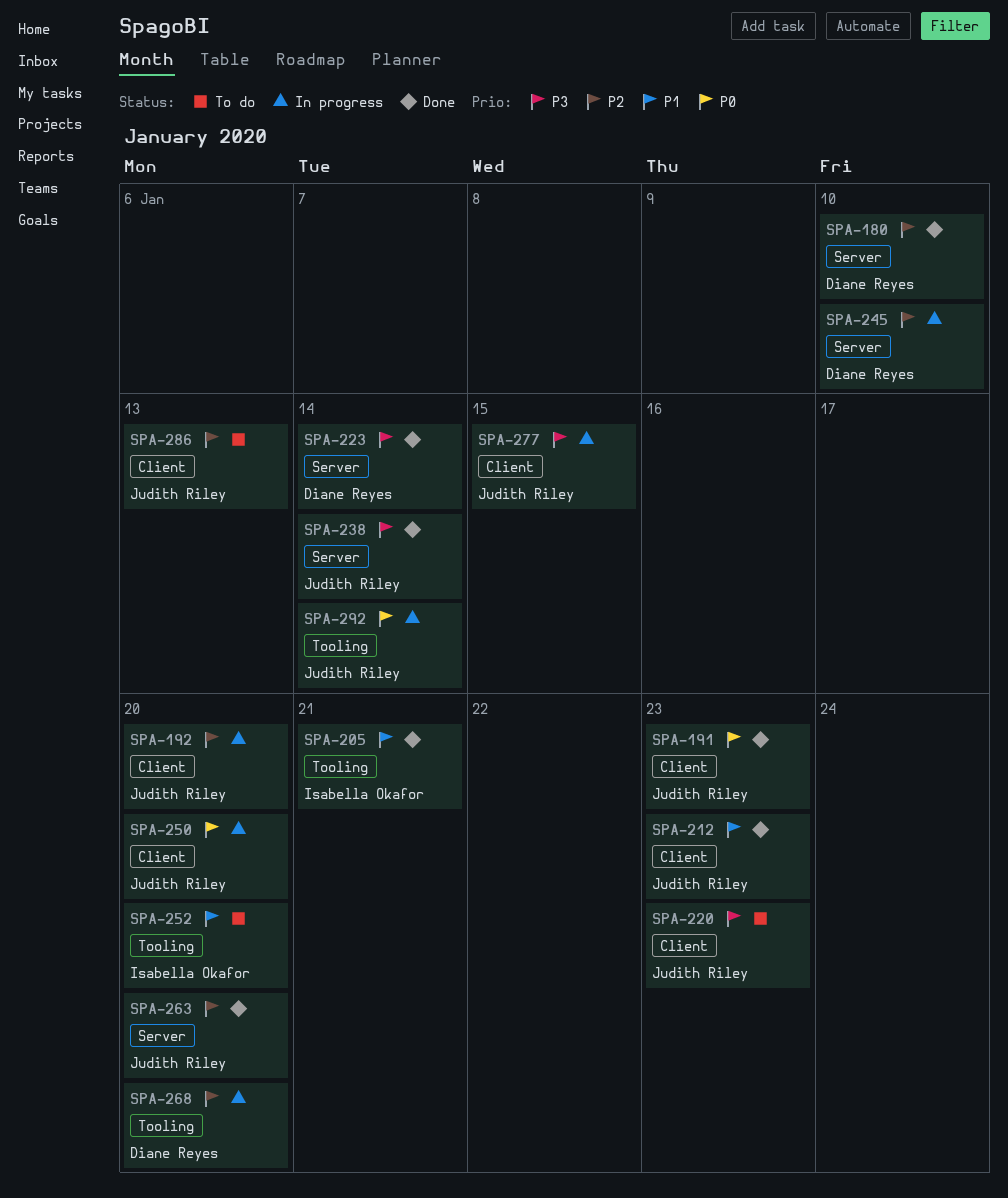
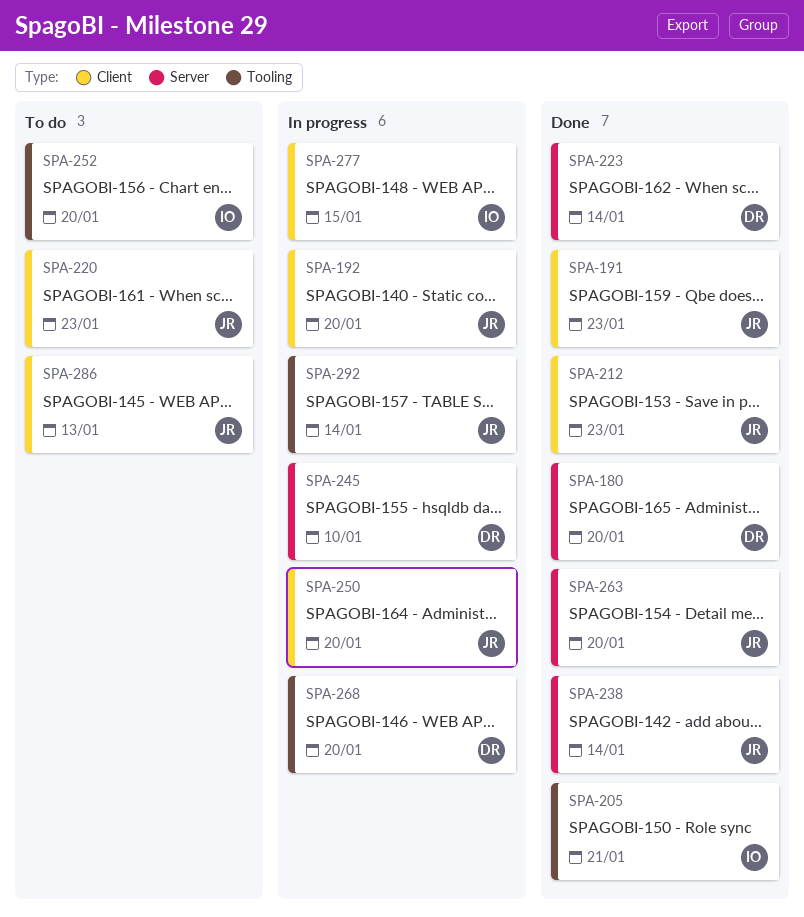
SPA-180, due: Jan 10 -> Jan 20
SPA-277, owner: Judith Riley -> Isabella Okafor

